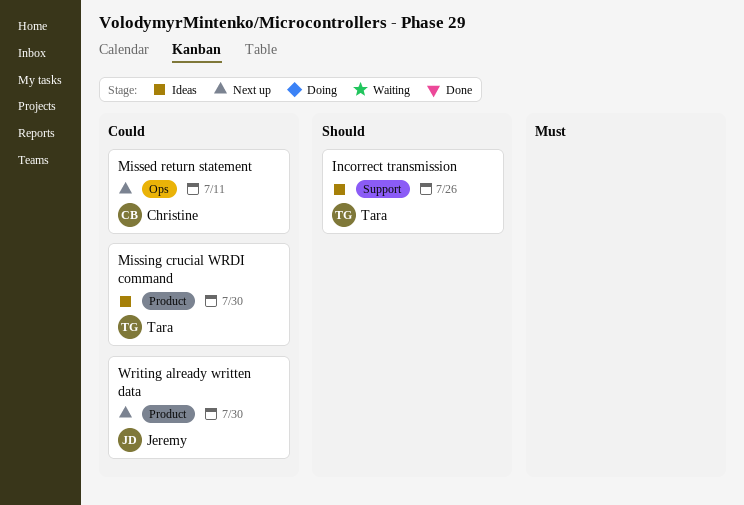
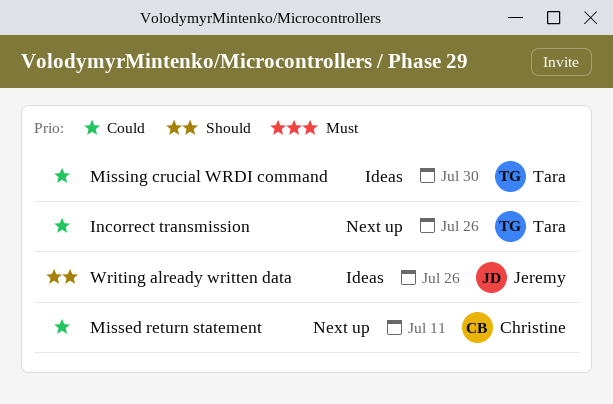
Incorrect transmission, status: Ideas -> Next up
Incorrect transmission, priority: Should -> Could
Writing already written data, status: Next up -> Ideas
Writing already written data, priority: Could -> Should
Writing already written data, due: Jul 30 -> Jul 26

